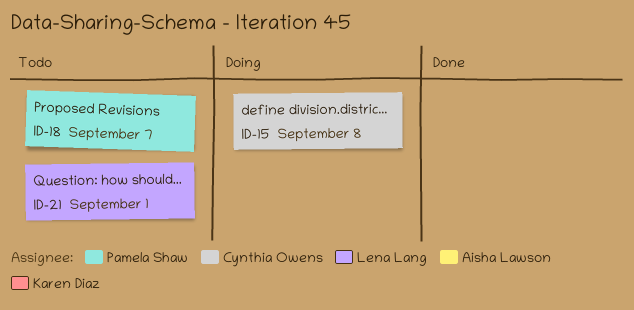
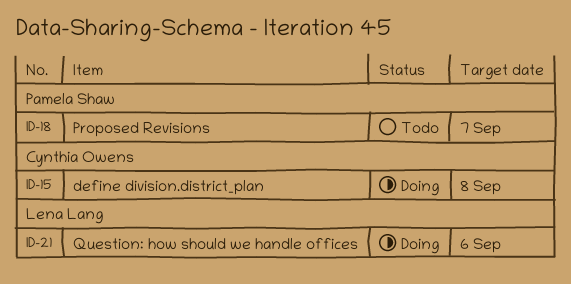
ID-21, status: Todo -> Doing
ID-21, due: Sep 1 -> Sep 6

